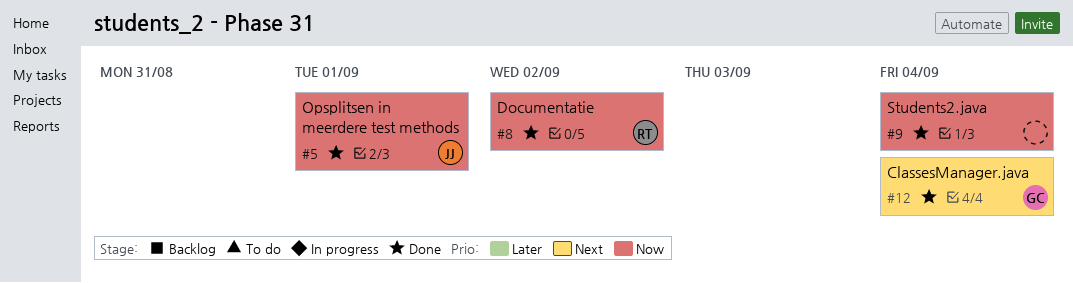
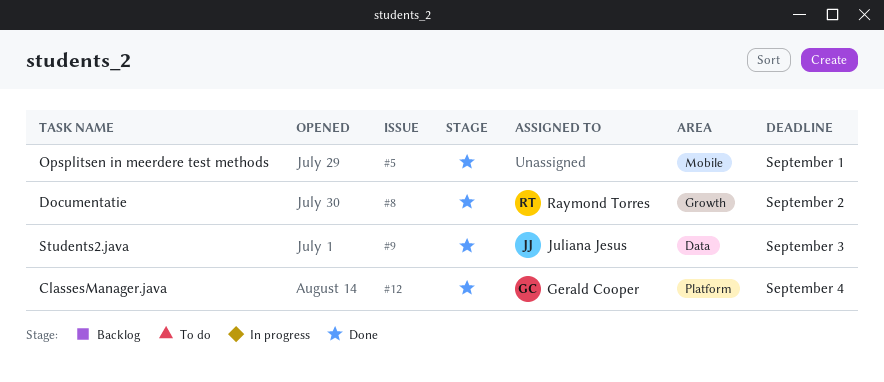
#5, owner: Juliana Jesus -> none
#9, owner: none -> Juliana Jesus
#9, due: Sep 4 -> Sep 3

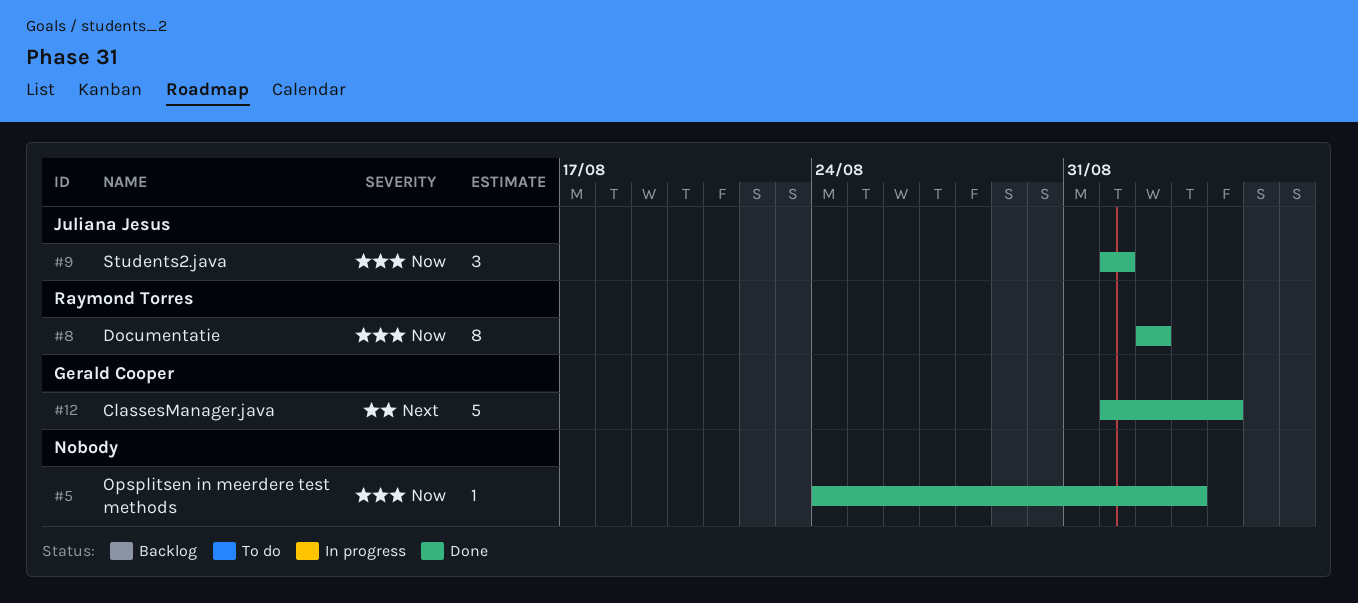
#5, due: Sep 1 -> Sep 3
#9, due: Sep 3 -> Sep 1

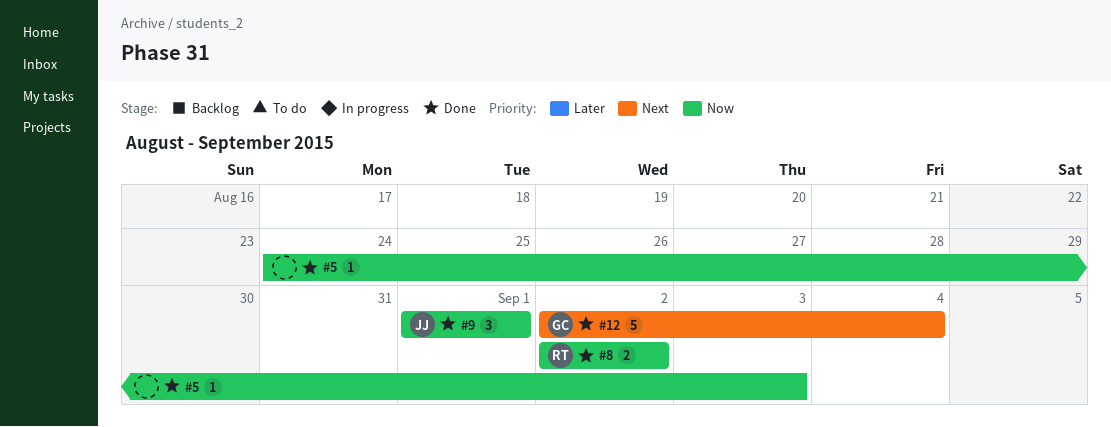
#8, estimate: 8 -> 2
#12, start: Sep 1 -> Sep 2

